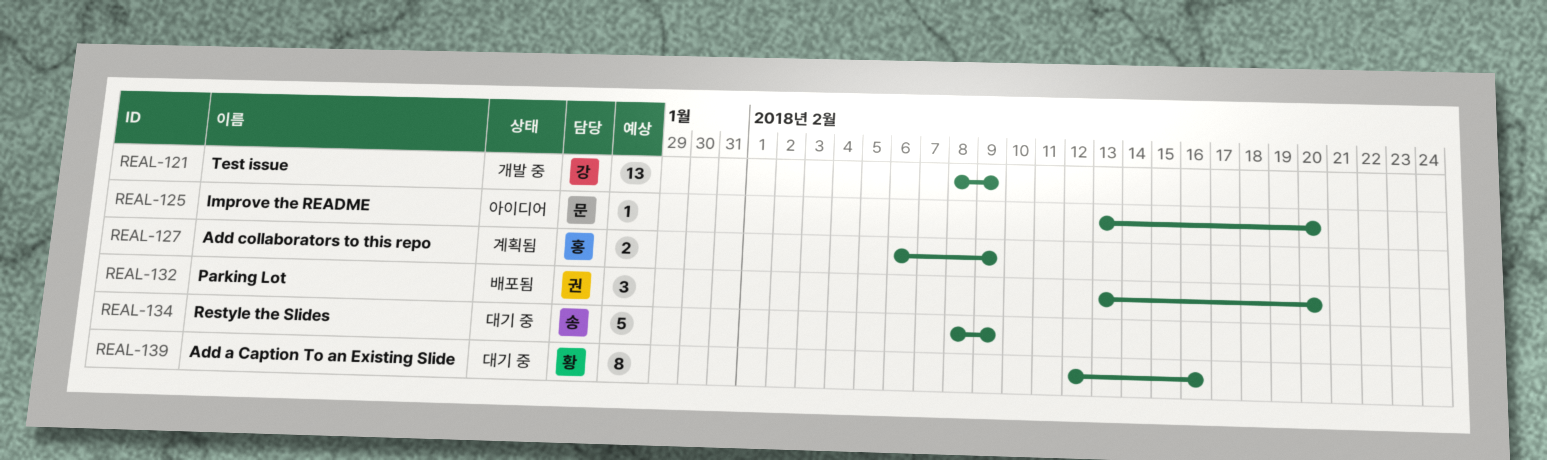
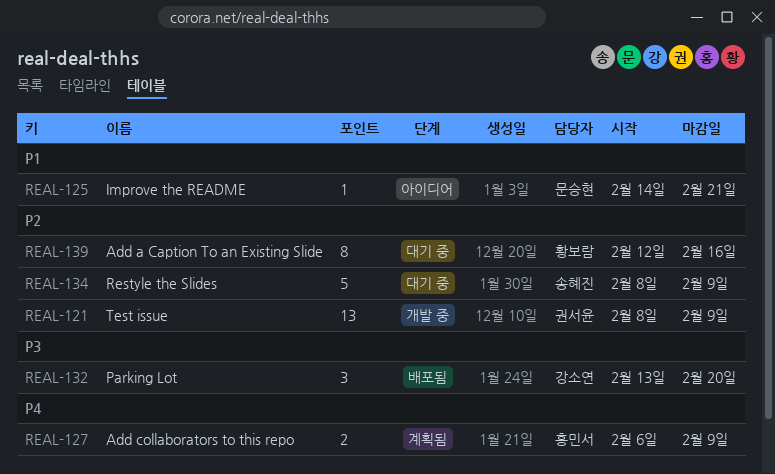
REAL-121, owner: 강소연 -> 권서윤
REAL-125, start: Feb 13 -> Feb 14
REAL-125, due: Feb 20 -> Feb 21
REAL-132, owner: 권서윤 -> 강소연

